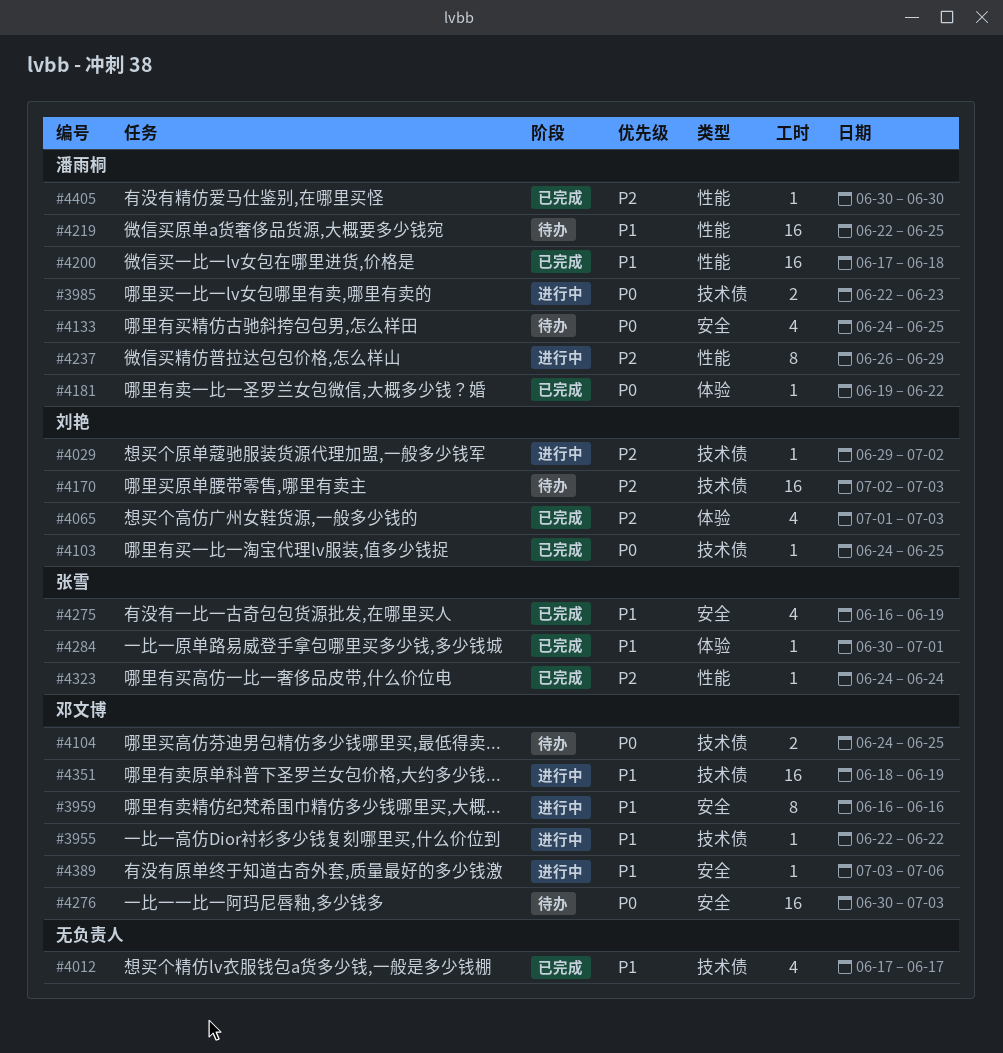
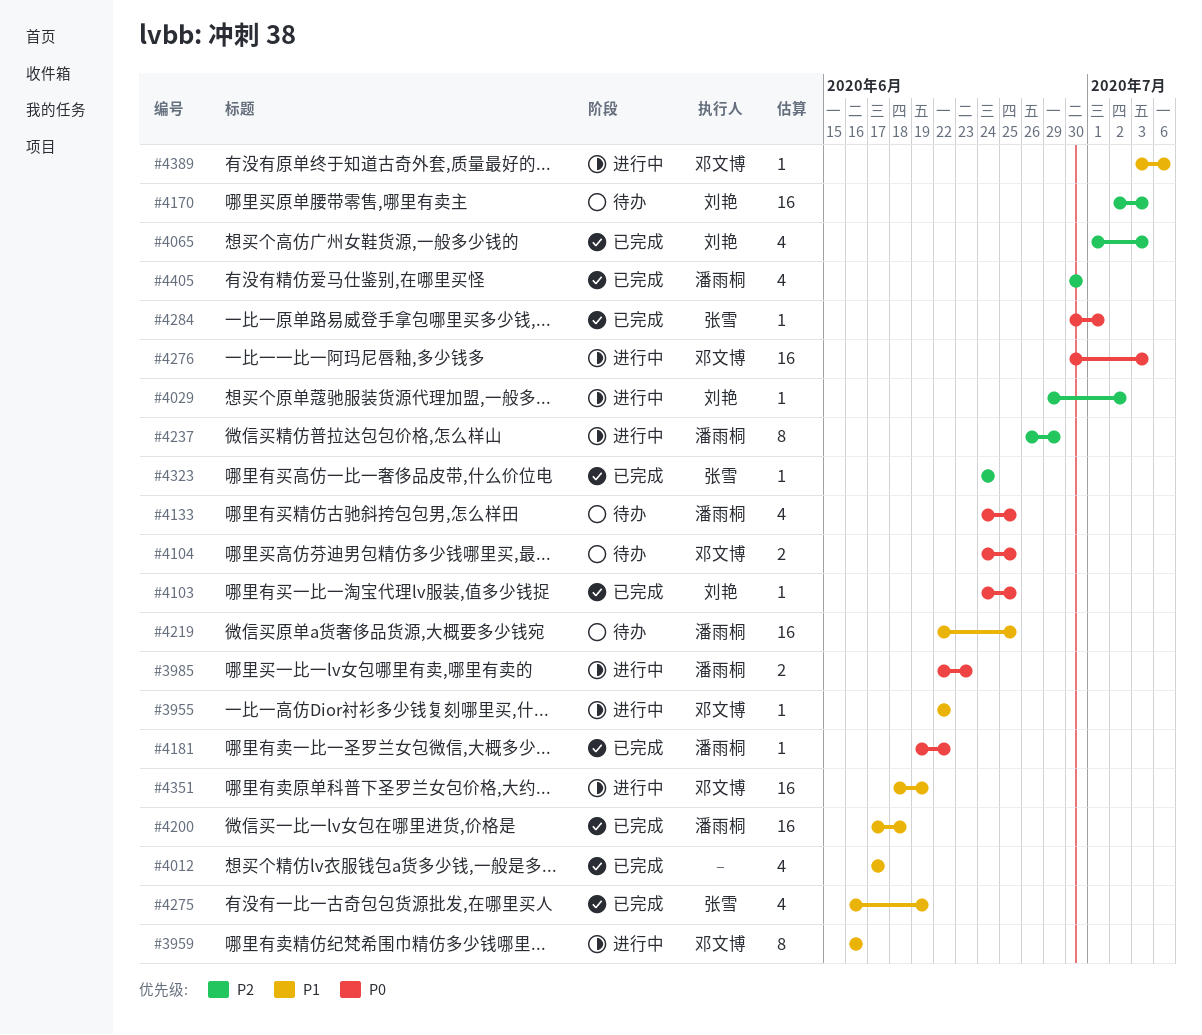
#4276, status: 待办 -> 进行中
#4284, priority: P1 -> P0
#4405, estimate: 1 -> 4

